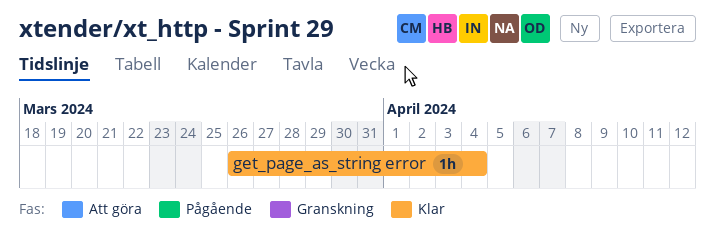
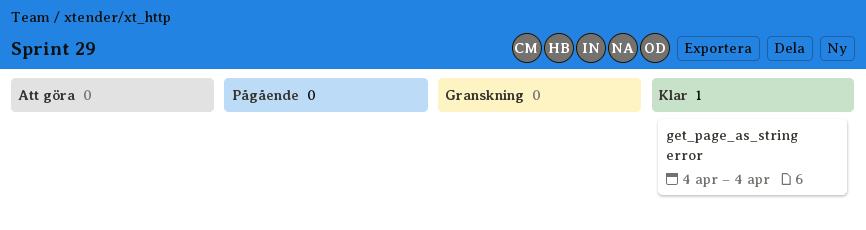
get_page_as_string error, start: Mar 26 -> Apr 4

